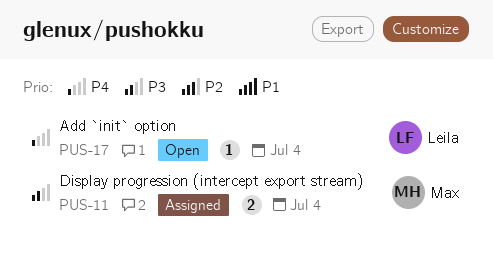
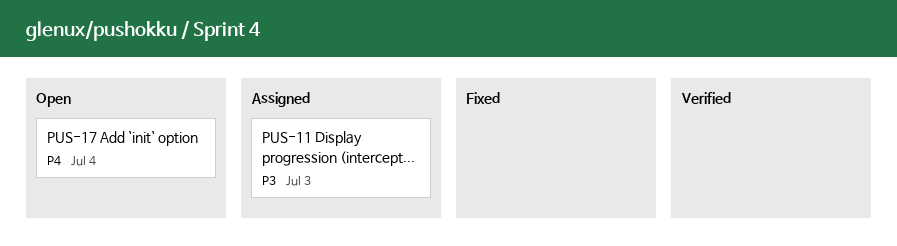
PUS-11, due: Jul 4 -> Jul 3

